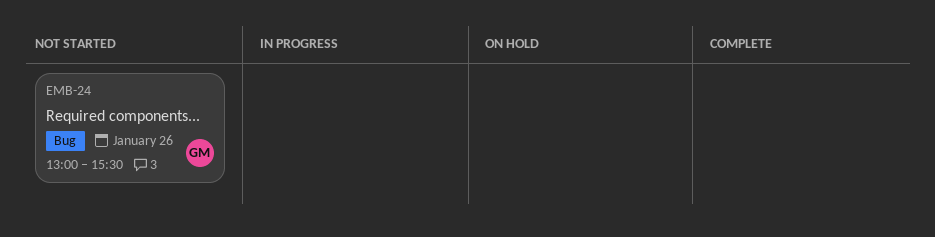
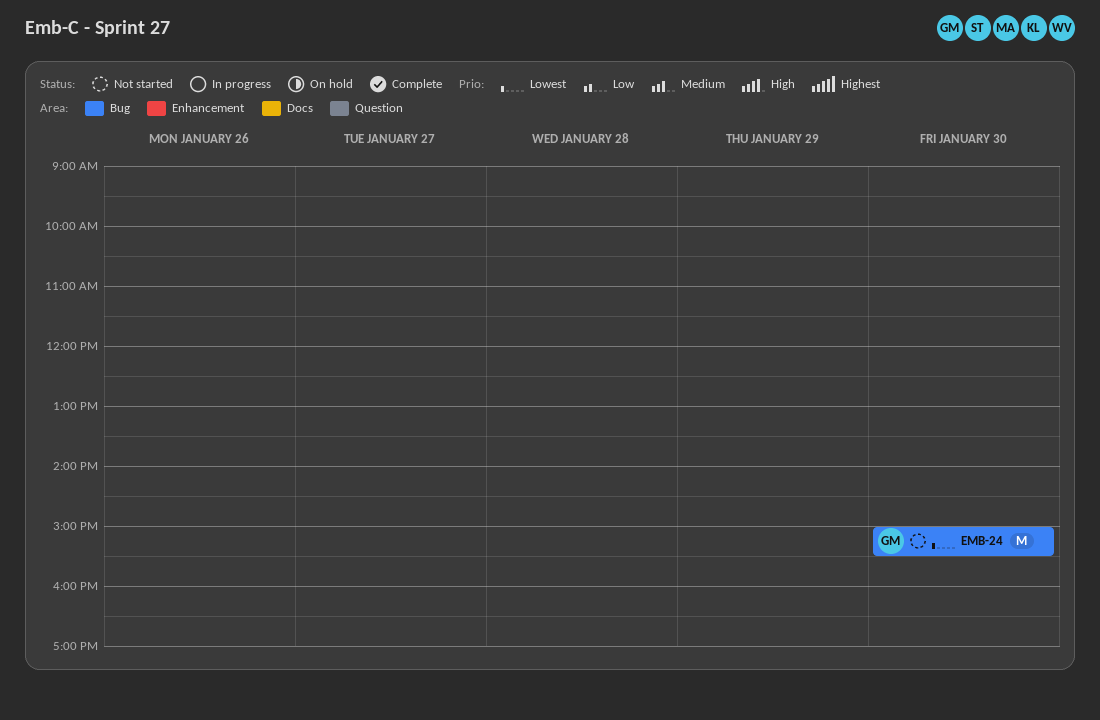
EMB-24, day: Jan 26 -> Jan 30
EMB-24, begins: 13:00 -> 15:00

